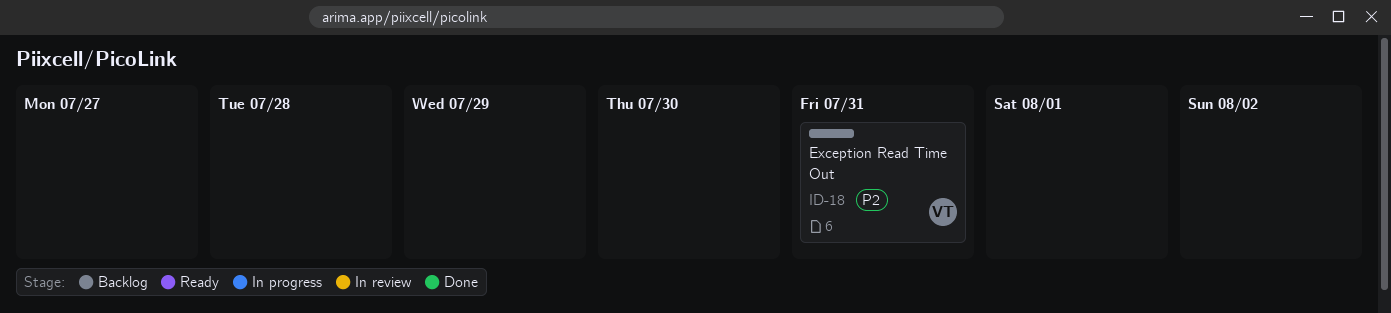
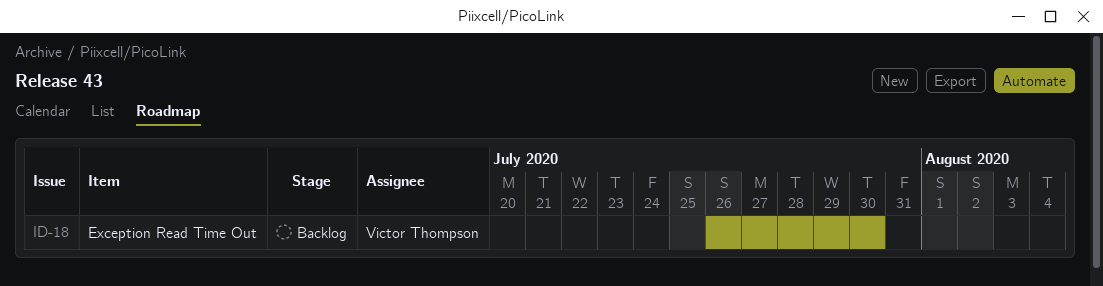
ID-18, due: Jul 31 -> Jul 30

